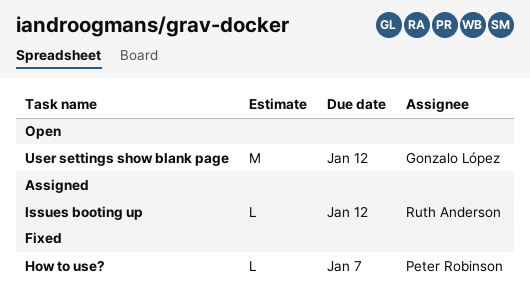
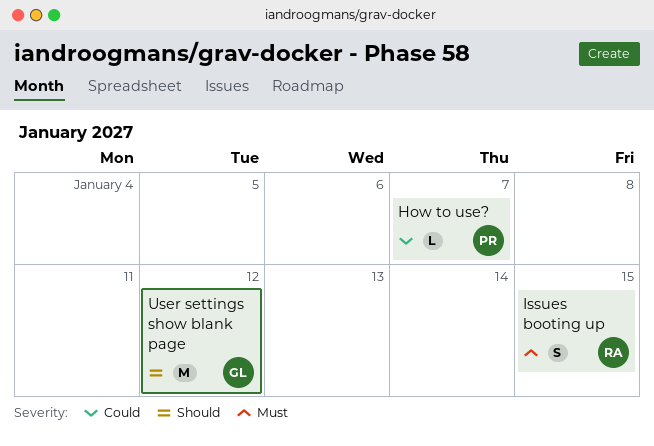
Issues booting up, estimate: L -> S
Issues booting up, due: Jan 12 -> Jan 15

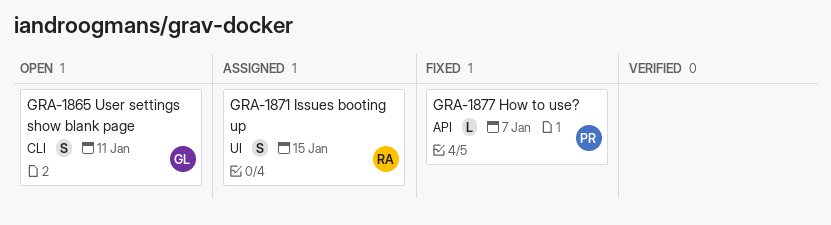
User settings show blank page, estimate: M -> S
User settings show blank page, due: Jan 12 -> Jan 11

